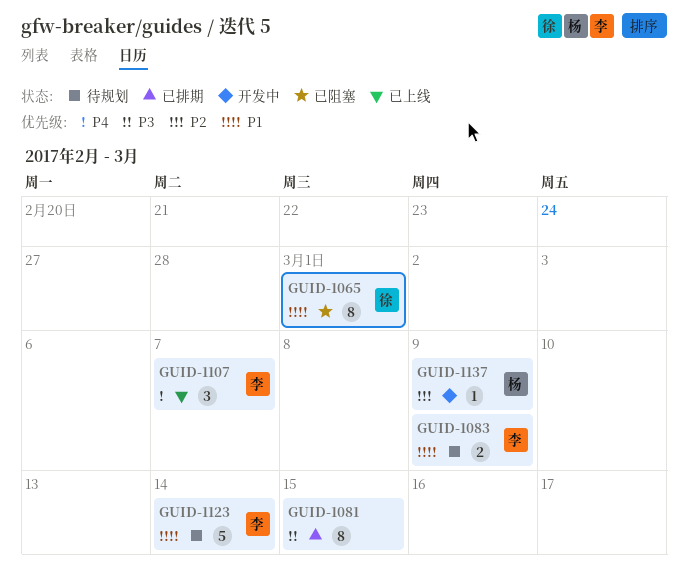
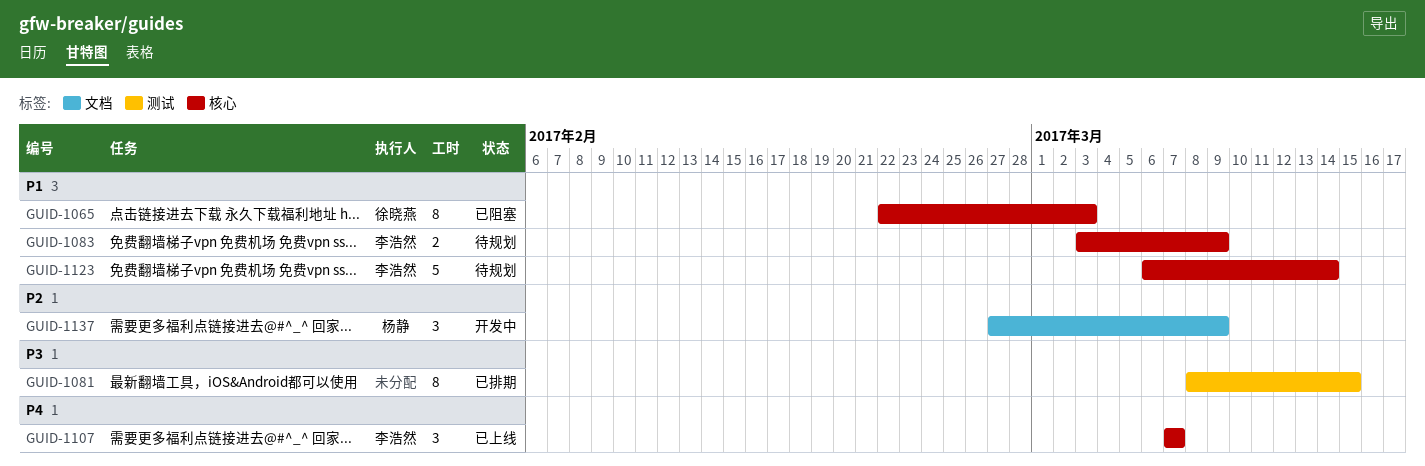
GUID-1065, due: Mar 1 -> Mar 3
GUID-1137, estimate: 1 -> 3

